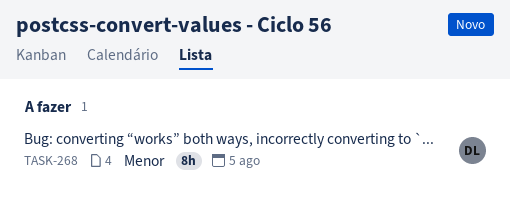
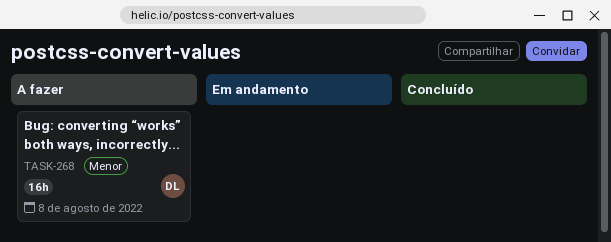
TASK-268, estimate: 8h -> 16h
TASK-268, due: Aug 5 -> Aug 8

